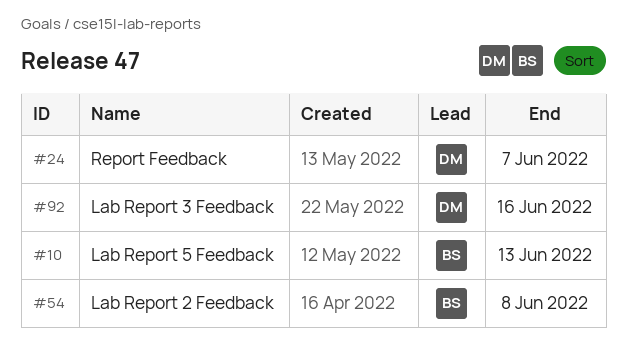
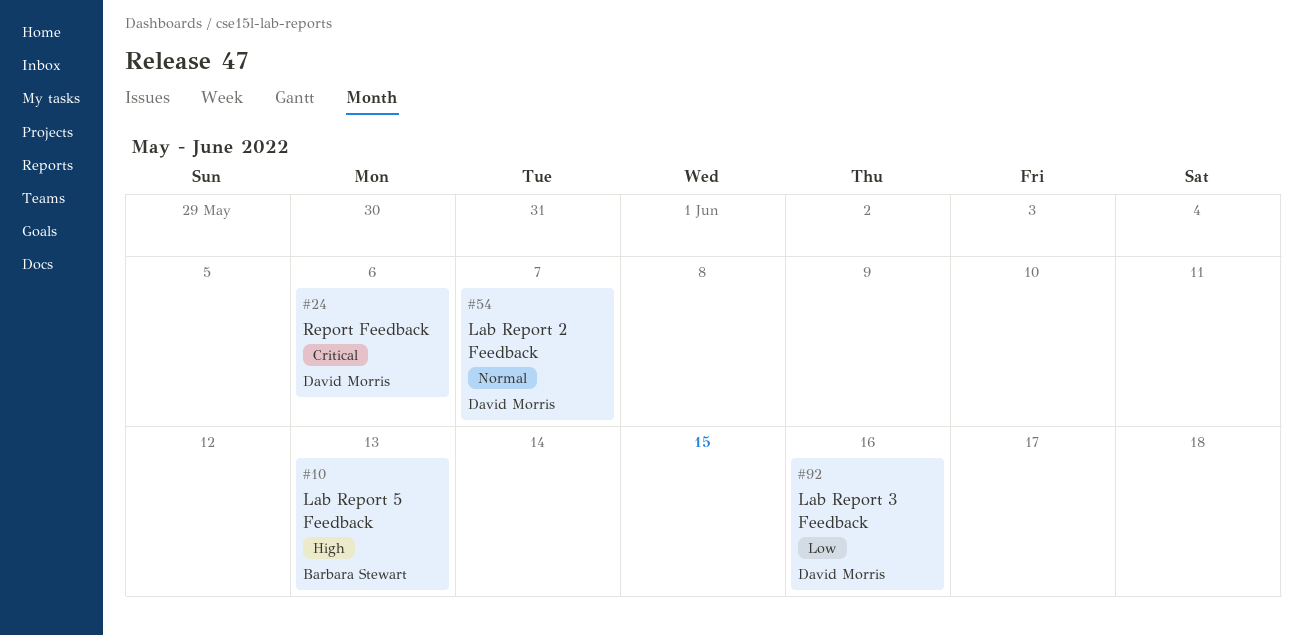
#24, due: Jun 7 -> Jun 6
#54, owner: Barbara Stewart -> David Morris
#54, due: Jun 8 -> Jun 7

